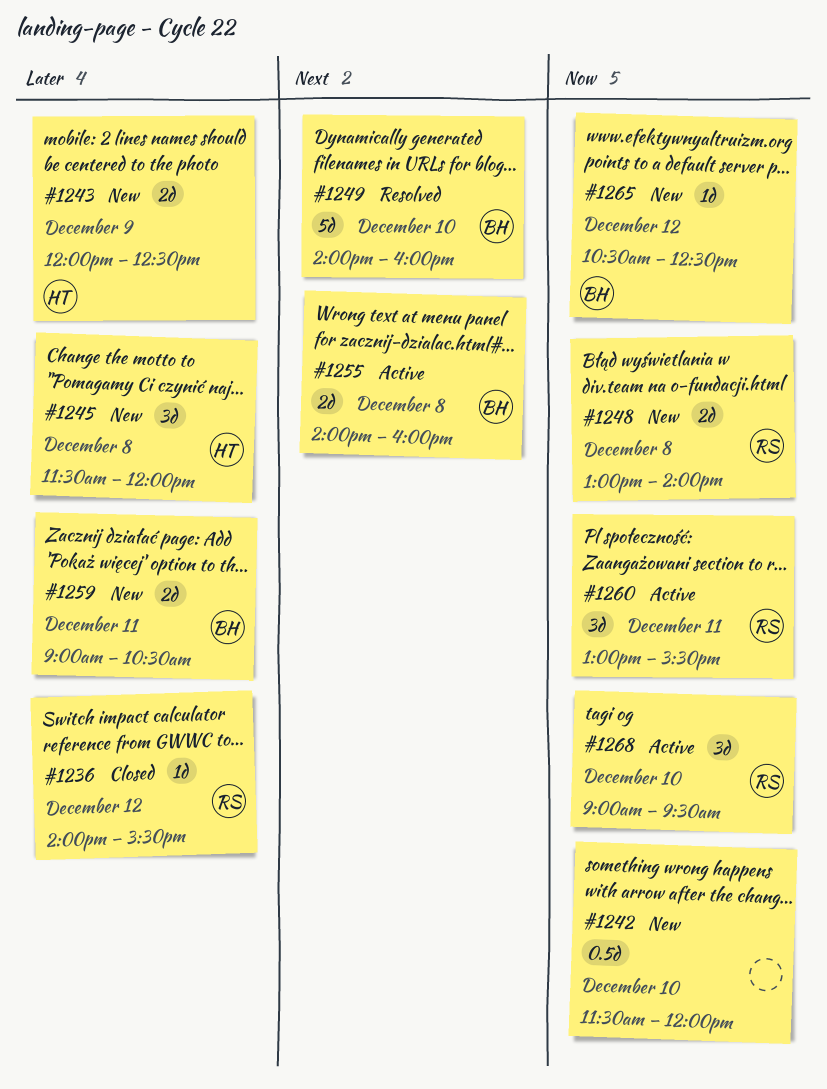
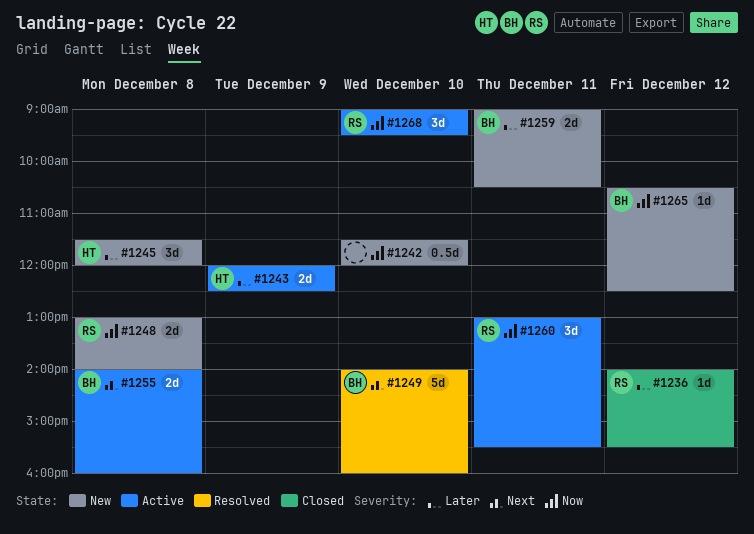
#1243, status: New -> Active

